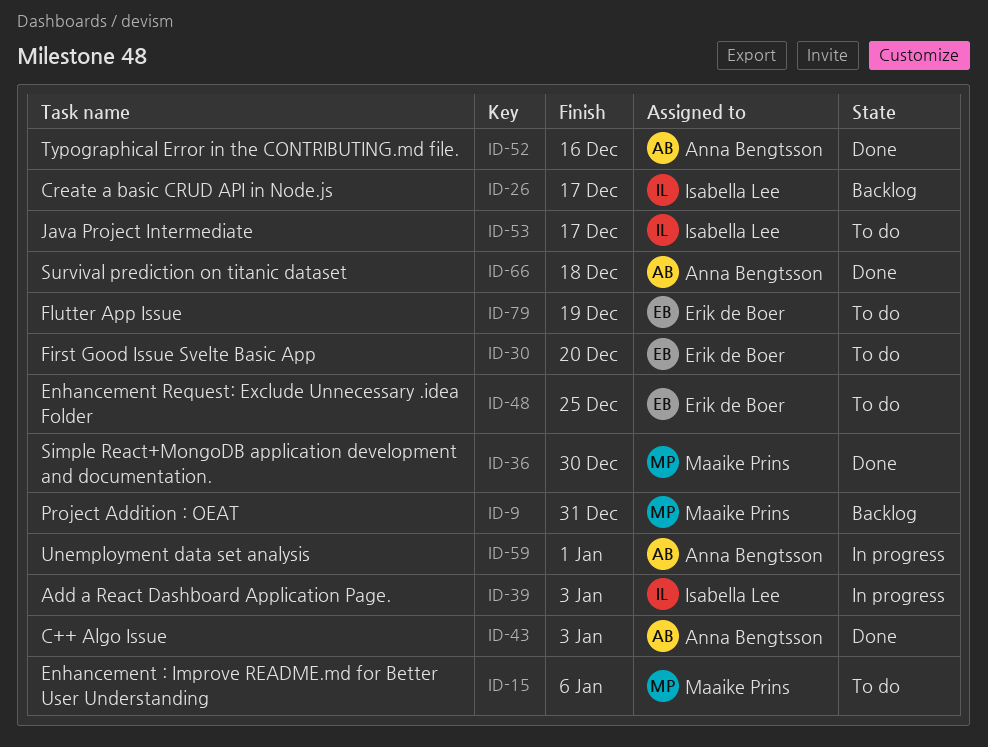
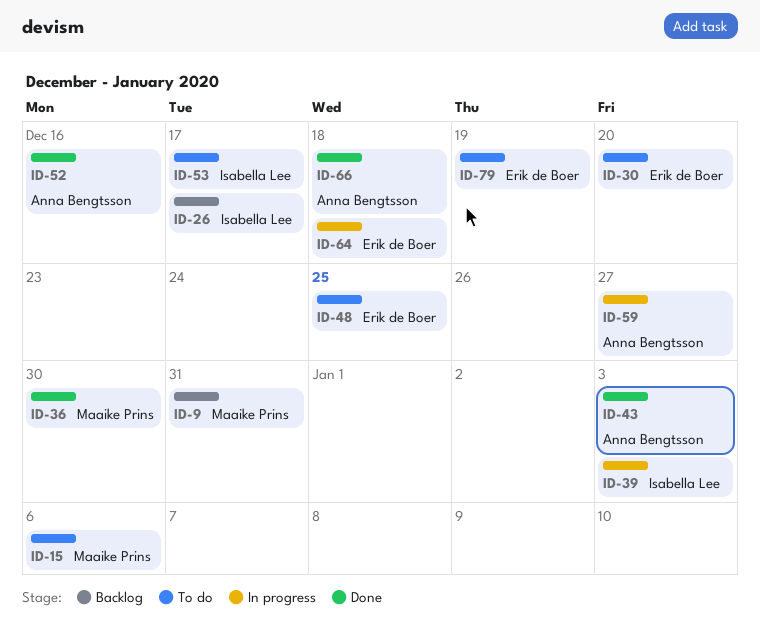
ID-59, due: Jan 1 -> Dec 27
ID-64: none -> present

